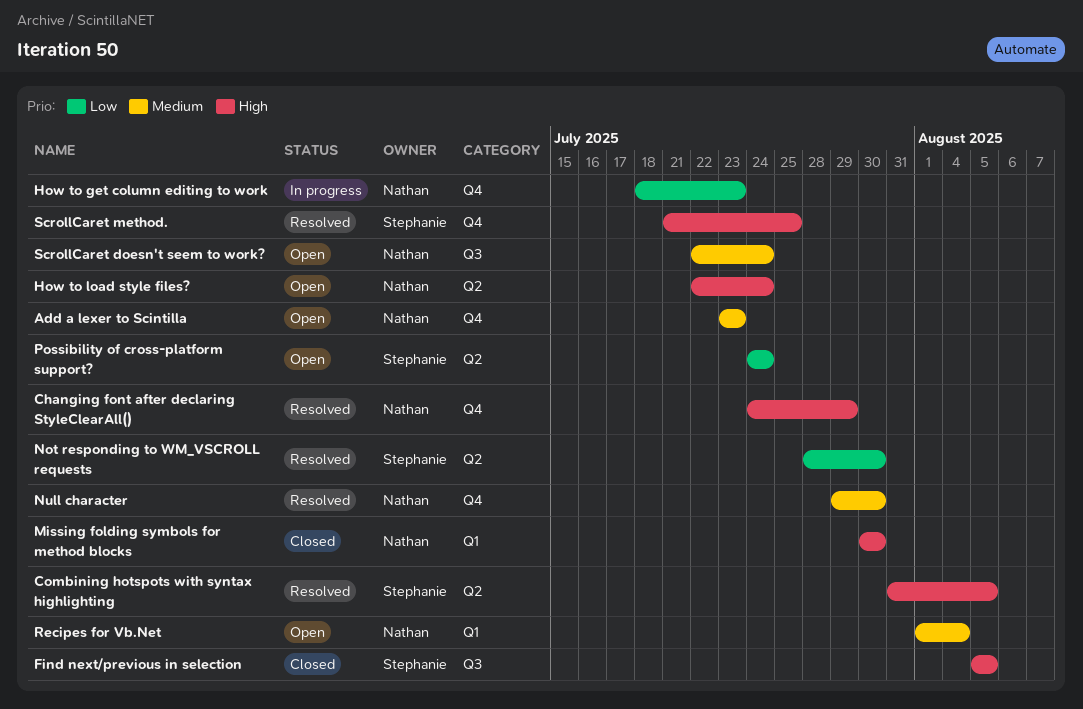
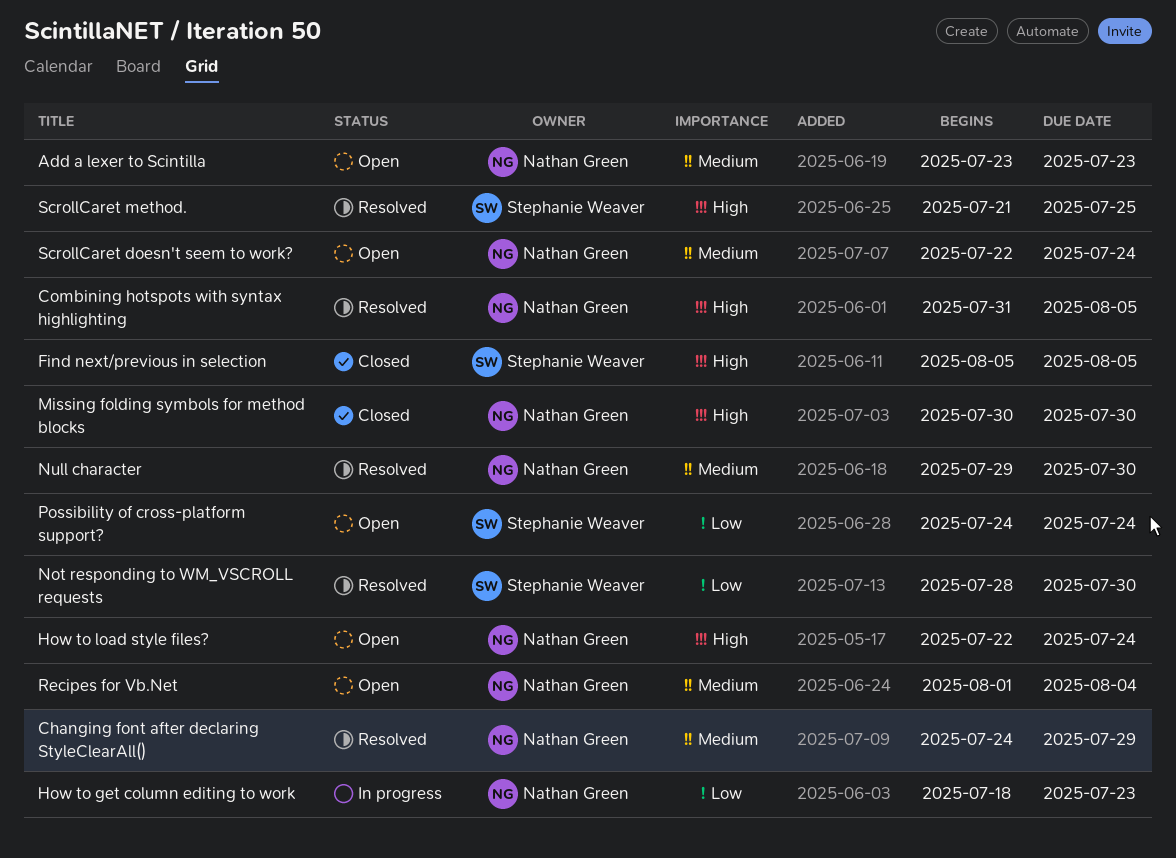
Changing font after declaring StyleClearAll(), priority: High -> Medium
Combining hotspots with syntax highlighting, owner: Stephanie Weaver -> Nathan Green

